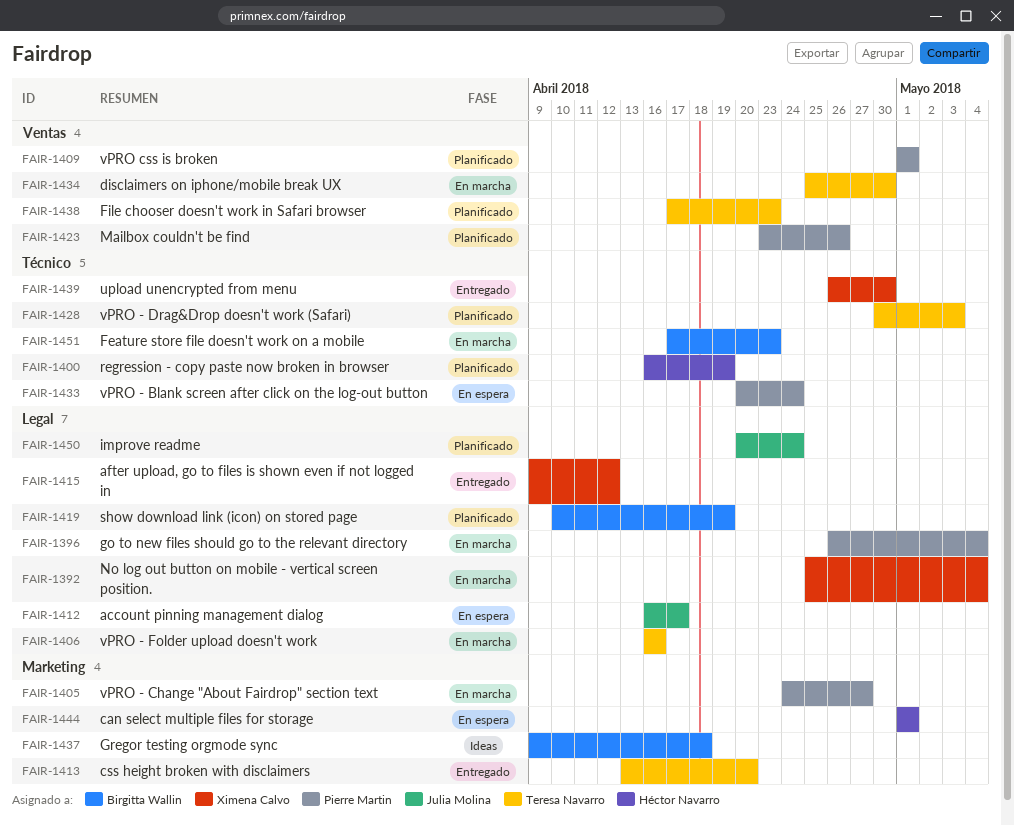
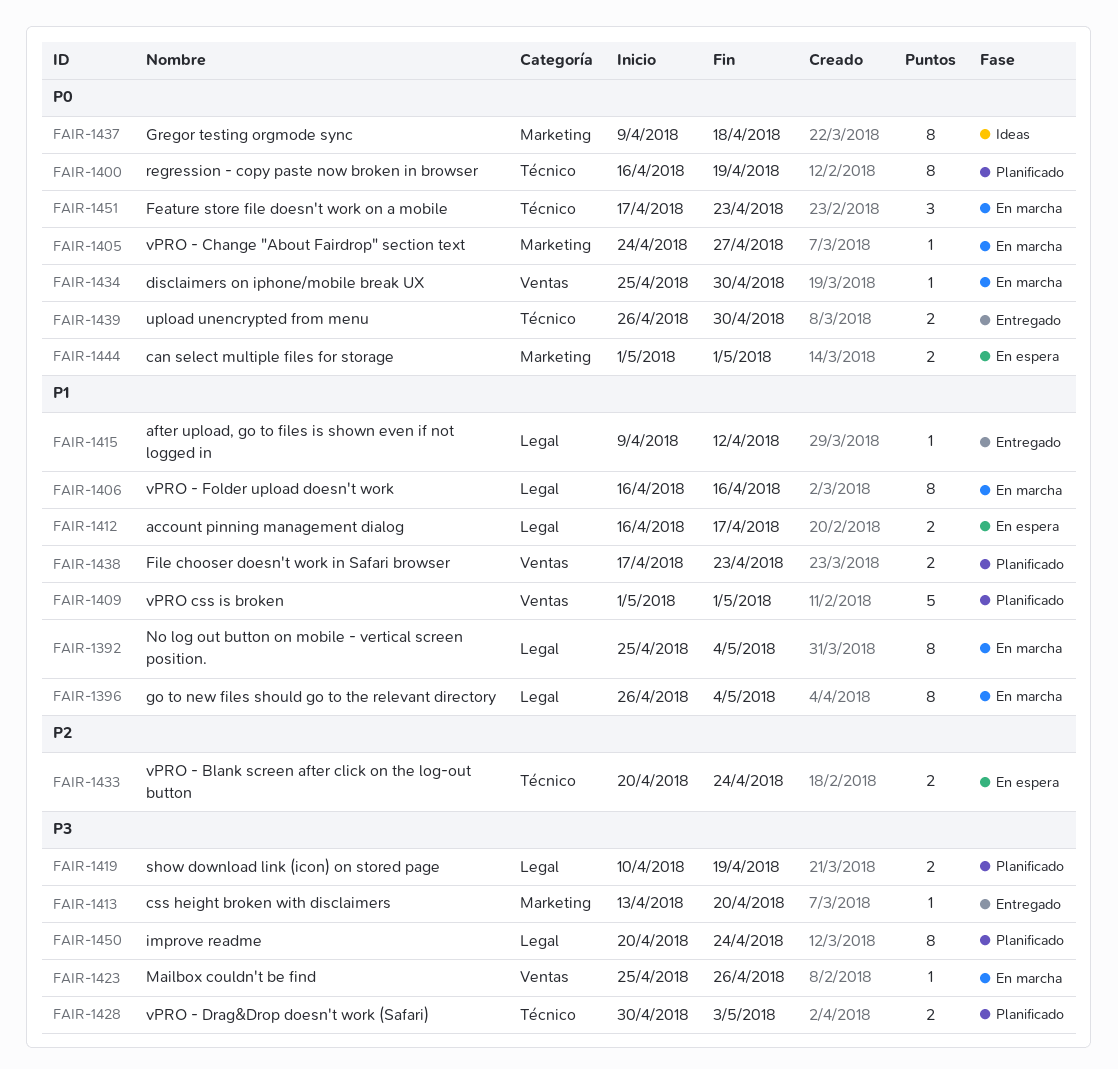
FAIR-1423, status: Planificado -> En marcha
FAIR-1423, start: Apr 23 -> Apr 25

